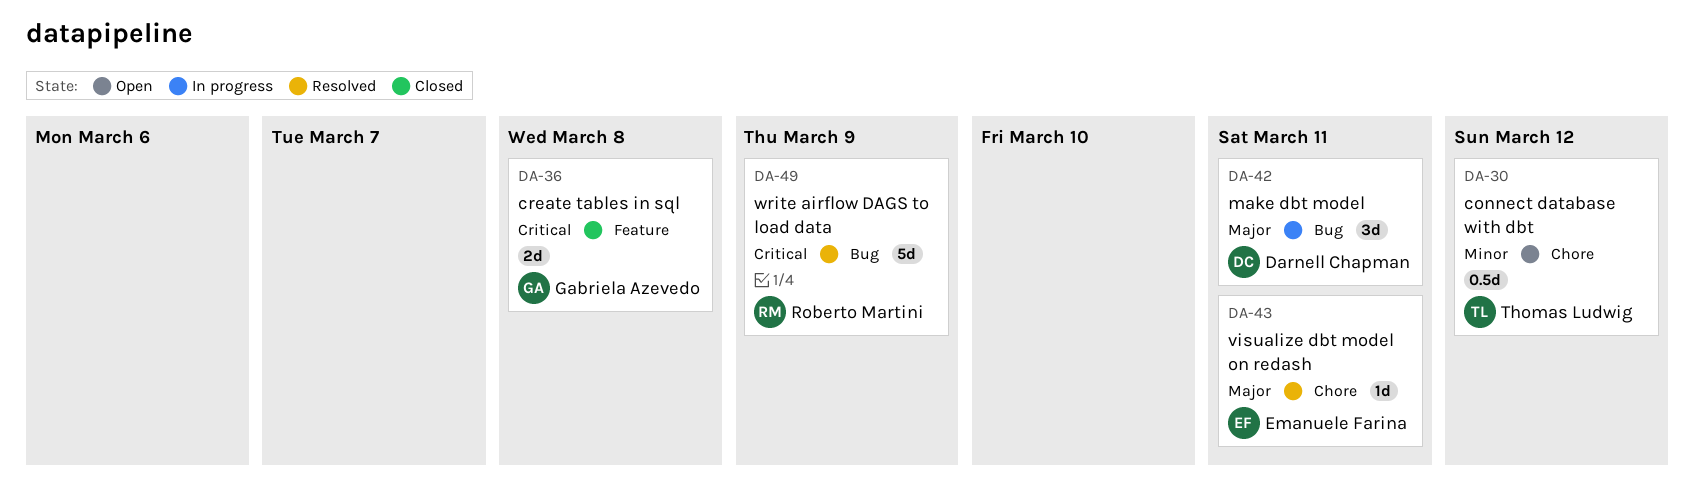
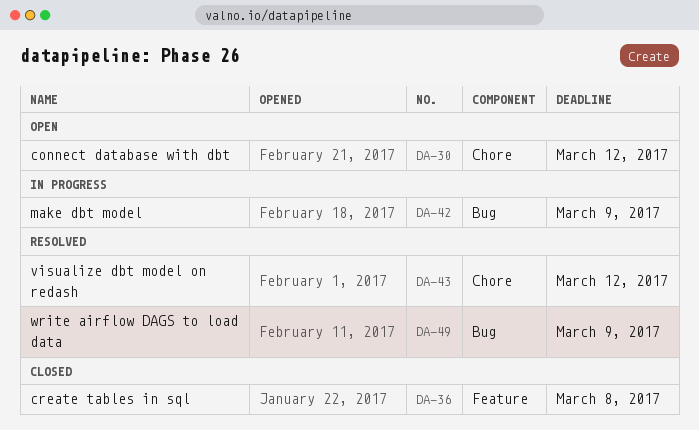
DA-42, due: Mar 11 -> Mar 9
DA-43, due: Mar 11 -> Mar 12

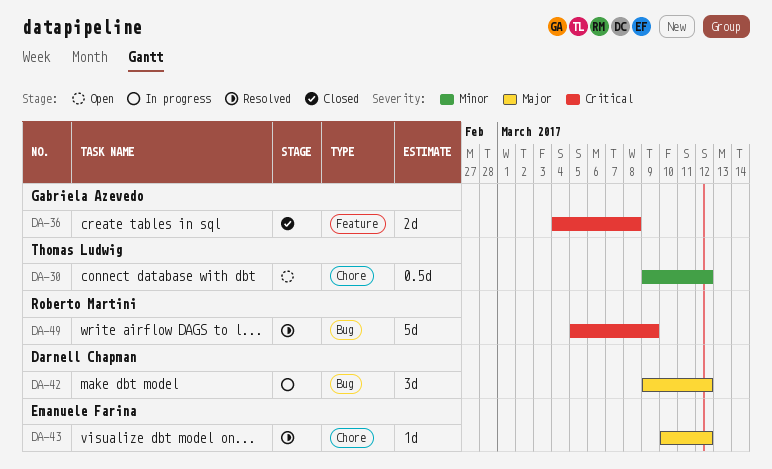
DA-42, due: Mar 9 -> Mar 12

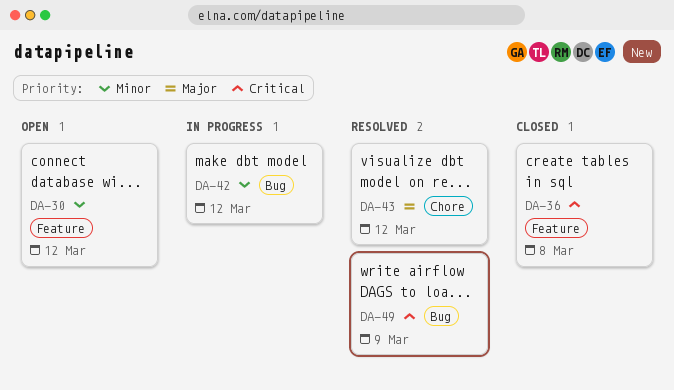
DA-30, label: Chore -> Feature
DA-42, priority: Major -> Minor

